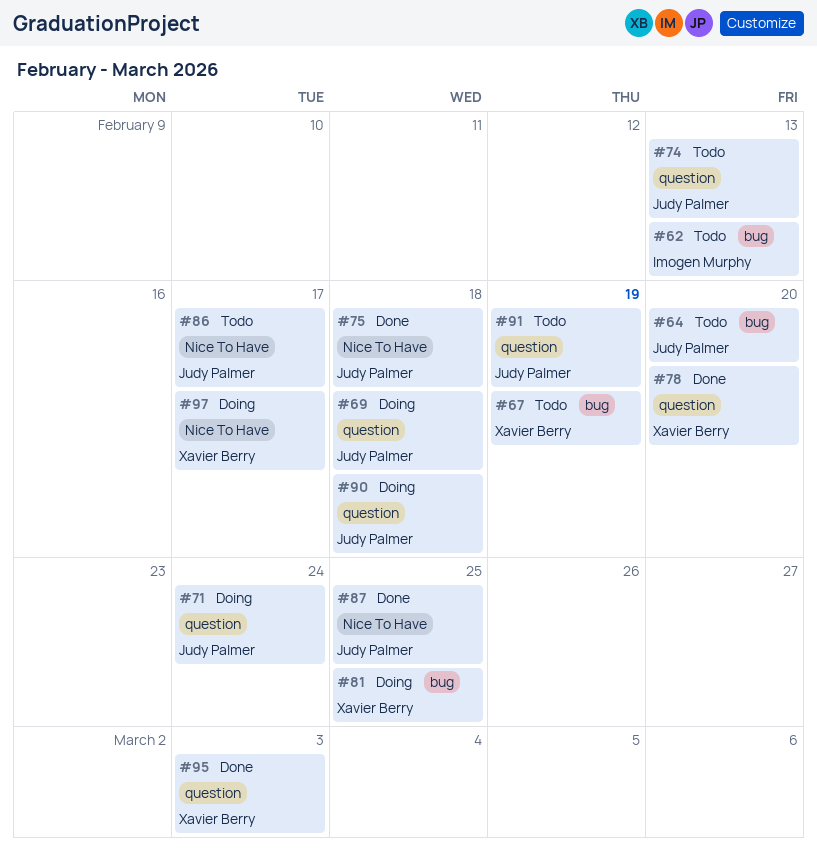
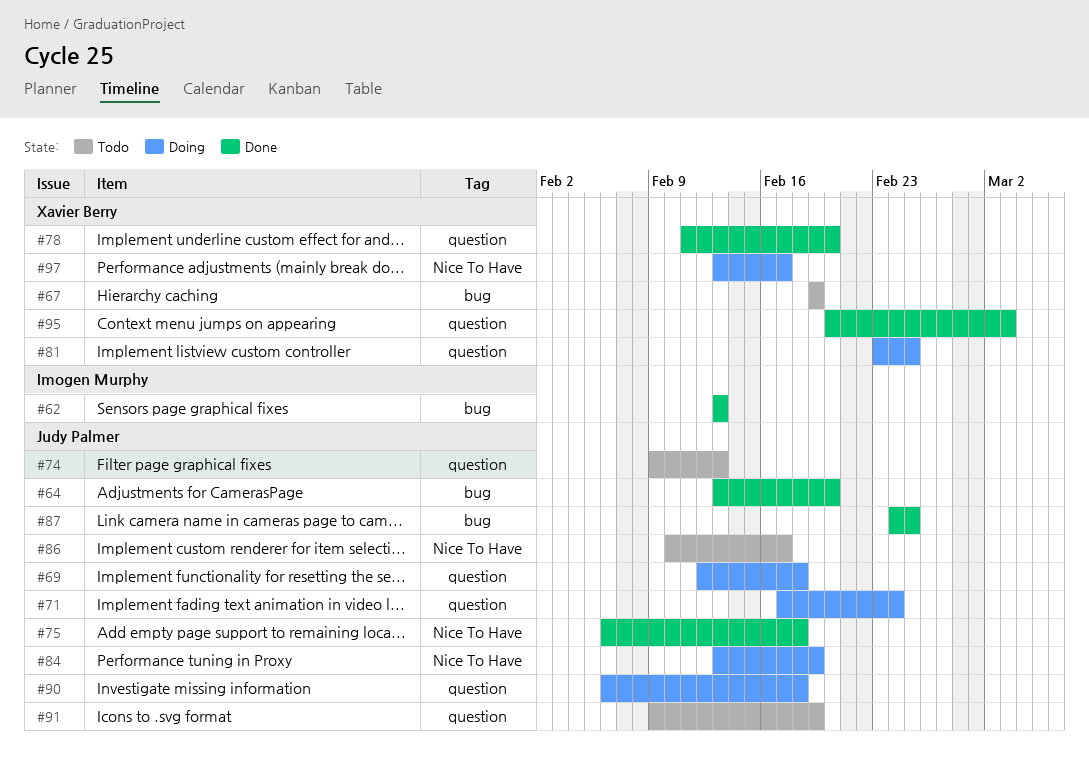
#62, status: Todo -> Done
#64, status: Todo -> Done
#81, label: bug -> question
#84: none -> present
#87, label: Nice To Have -> bug

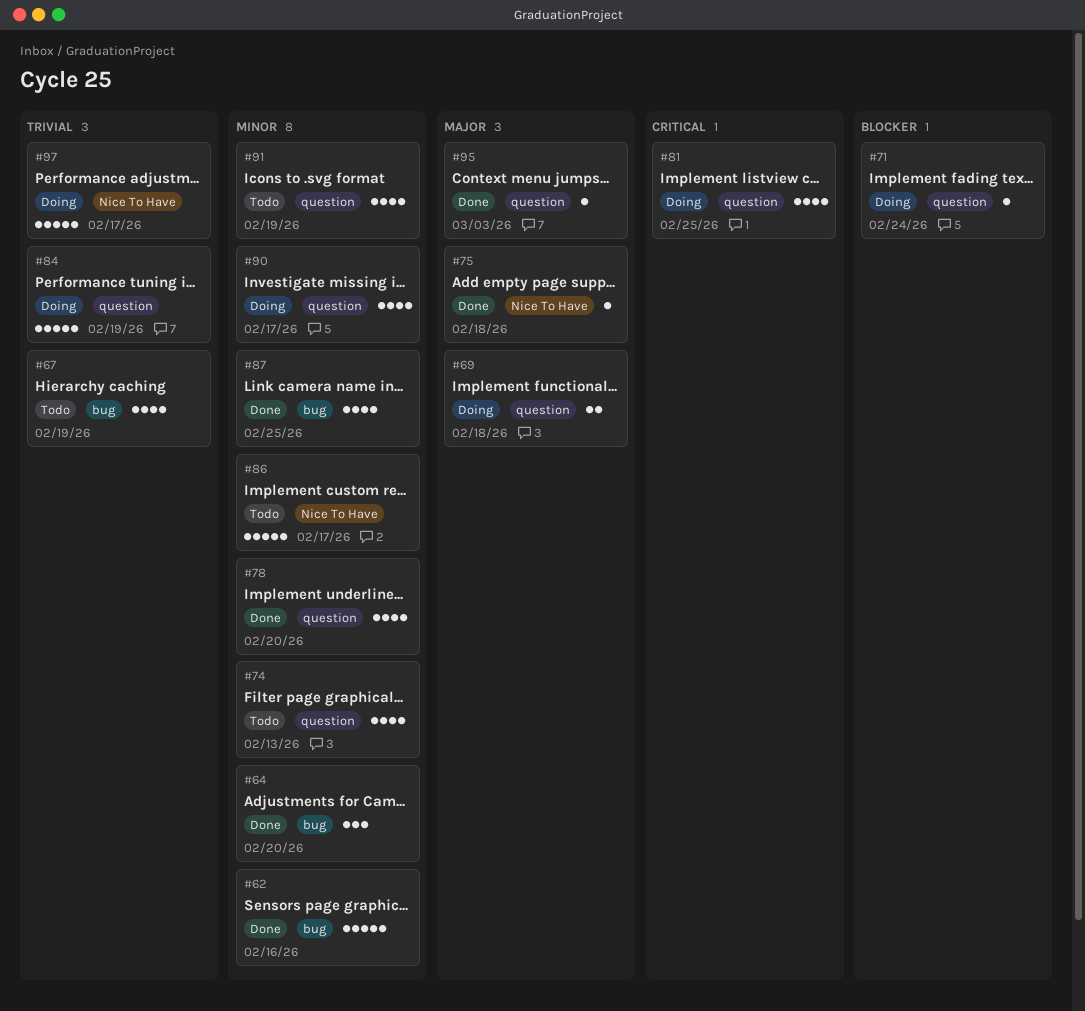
#62, due: Feb 13 -> Feb 16
#84, label: Nice To Have -> question
#90, due: Feb 18 -> Feb 17

